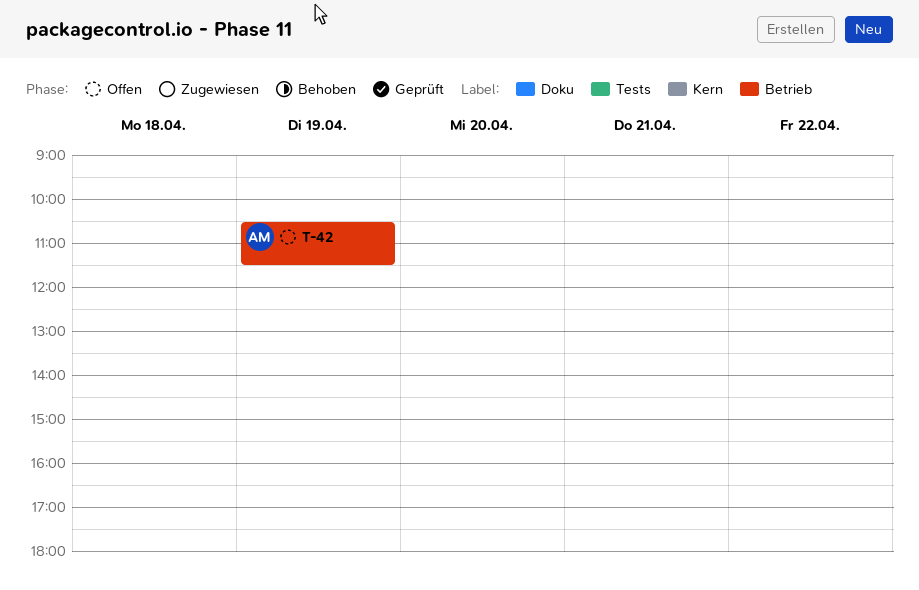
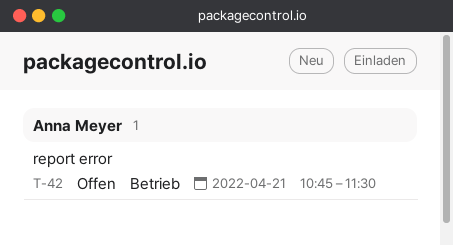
T-42, day: Apr 19 -> Apr 21
T-42, begins: 10:30 -> 10:45

